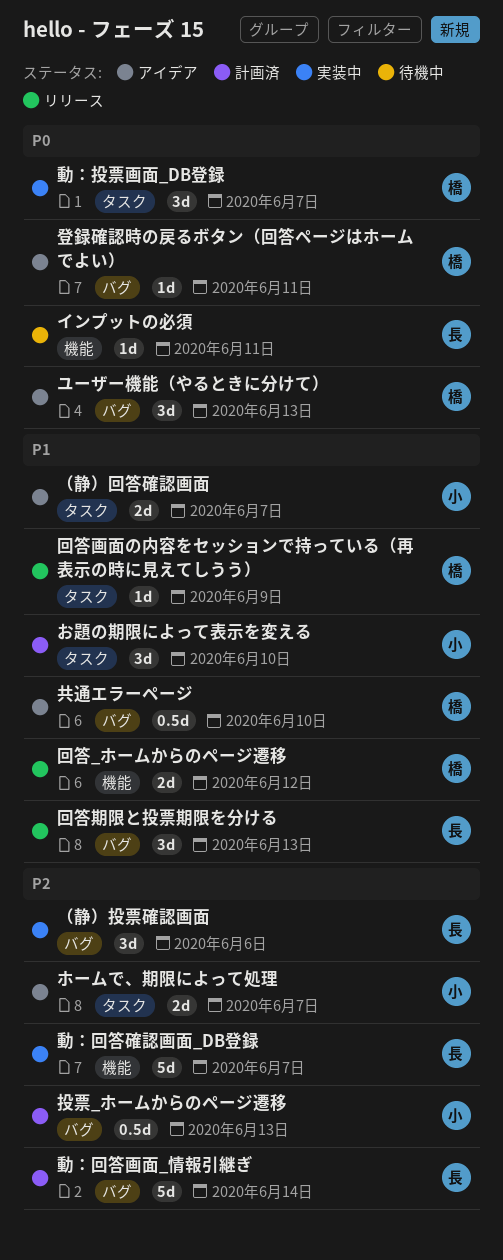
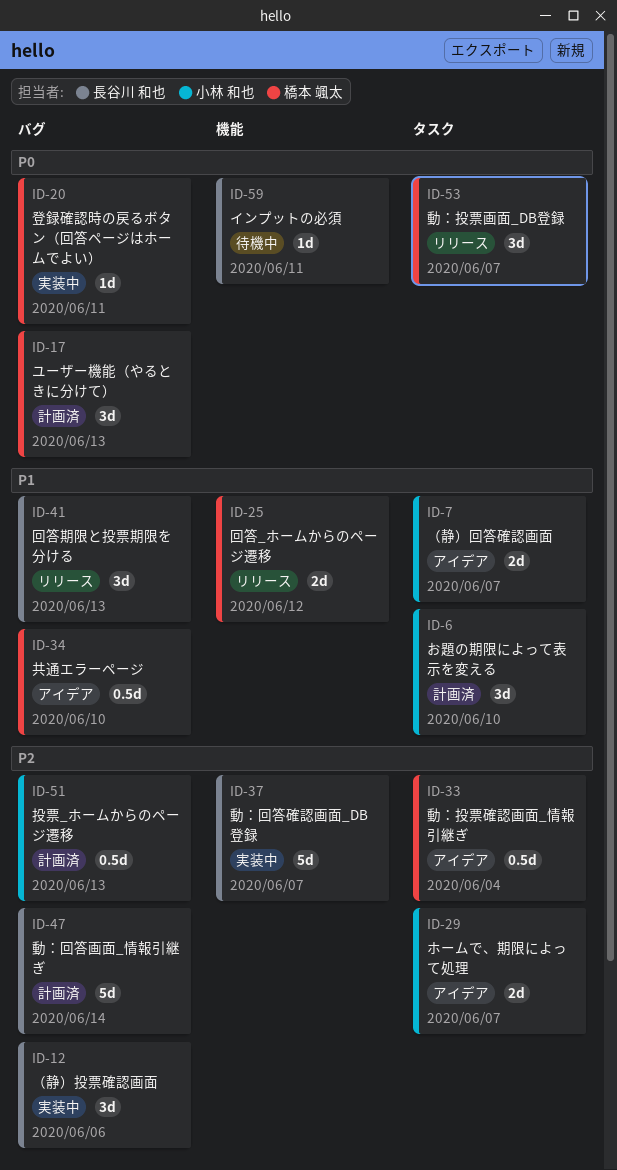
ユーザー機能（やるときに分けて）, status: アイデア -> 計画済
動：投票画面_DB登録, status: 実装中 -> リリース
動：投票確認画面_情報引継ぎ: none -> present
回答画面の内容をセッションで持っている（再表示の時に見えてしうう）: present -> none
登録確認時の戻るボタン（回答ページはホームでよい）, status: アイデア -> 実装中

